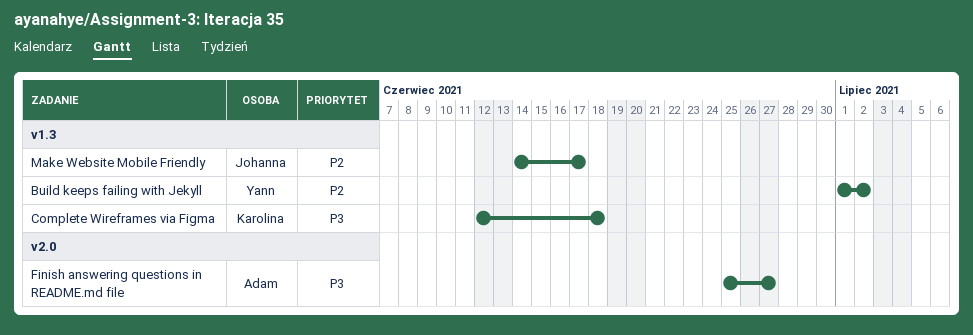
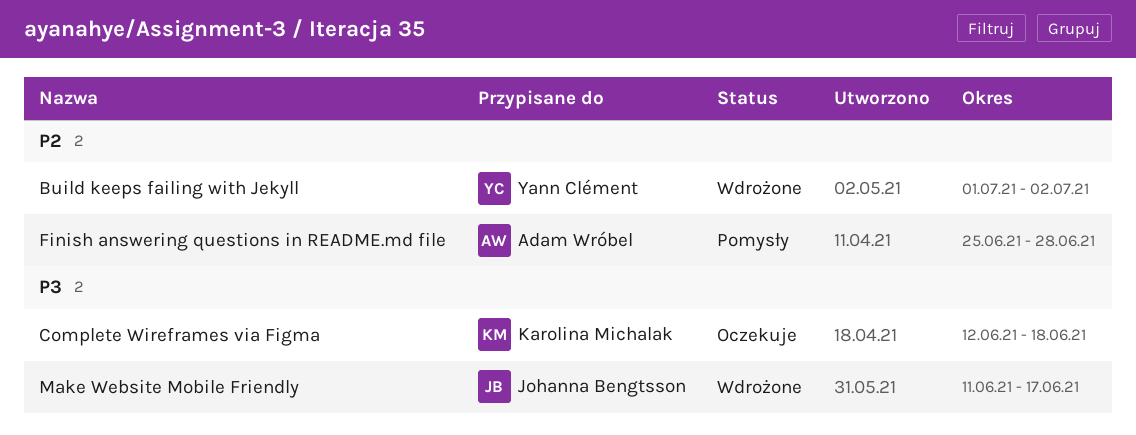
Finish answering questions in README.md file, priority: P3 -> P2
Finish answering questions in README.md file, due: Jun 27 -> Jun 28
Make Website Mobile Friendly, priority: P2 -> P3
Make Website Mobile Friendly, start: Jun 14 -> Jun 11

